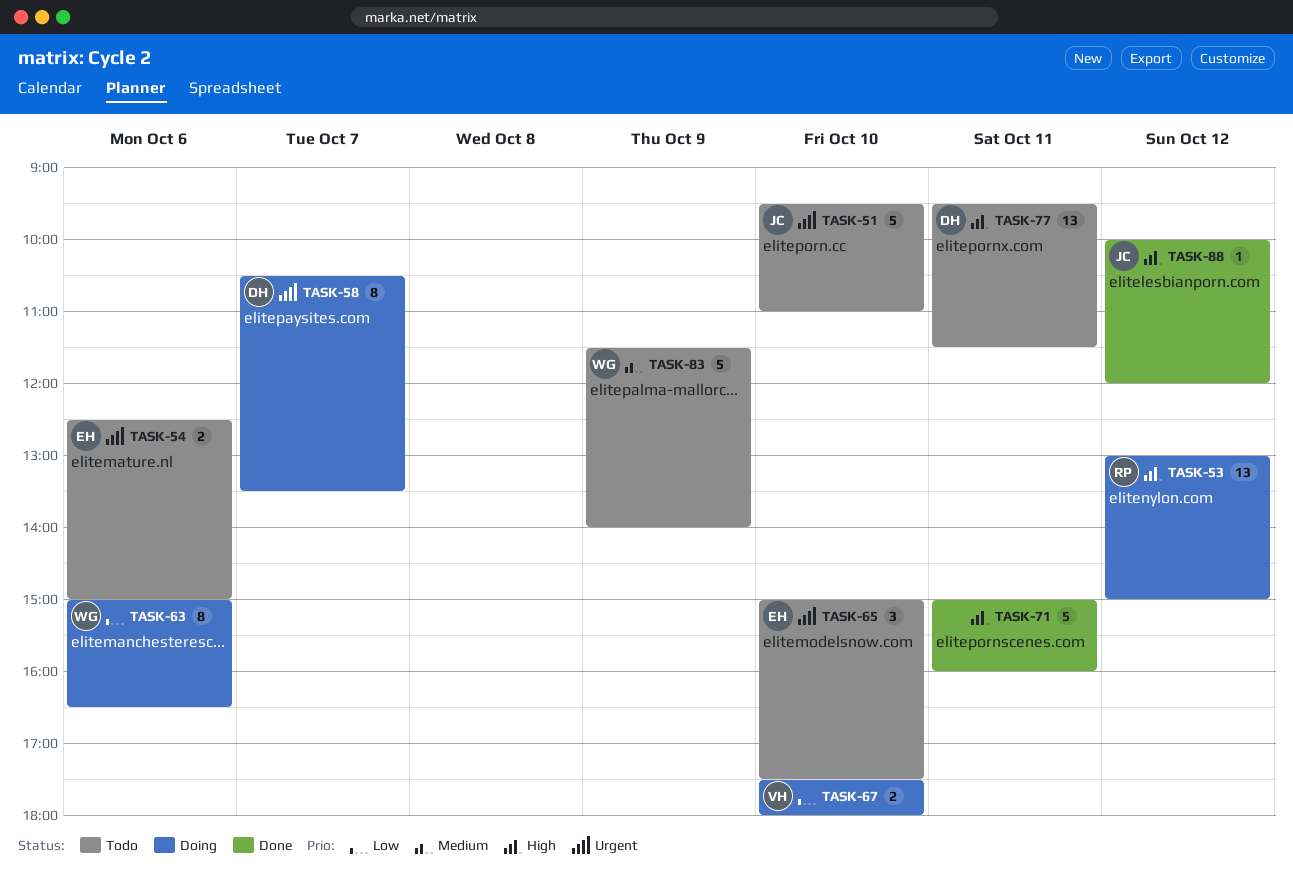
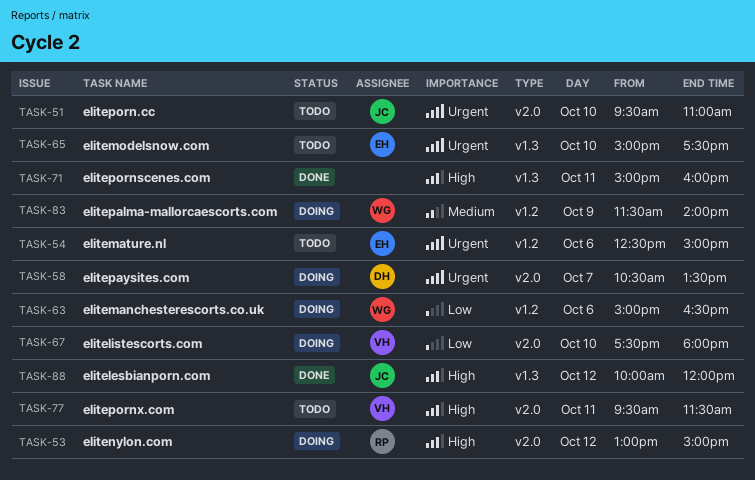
TASK-77, owner: DH -> VH
TASK-83, status: Todo -> Doing

